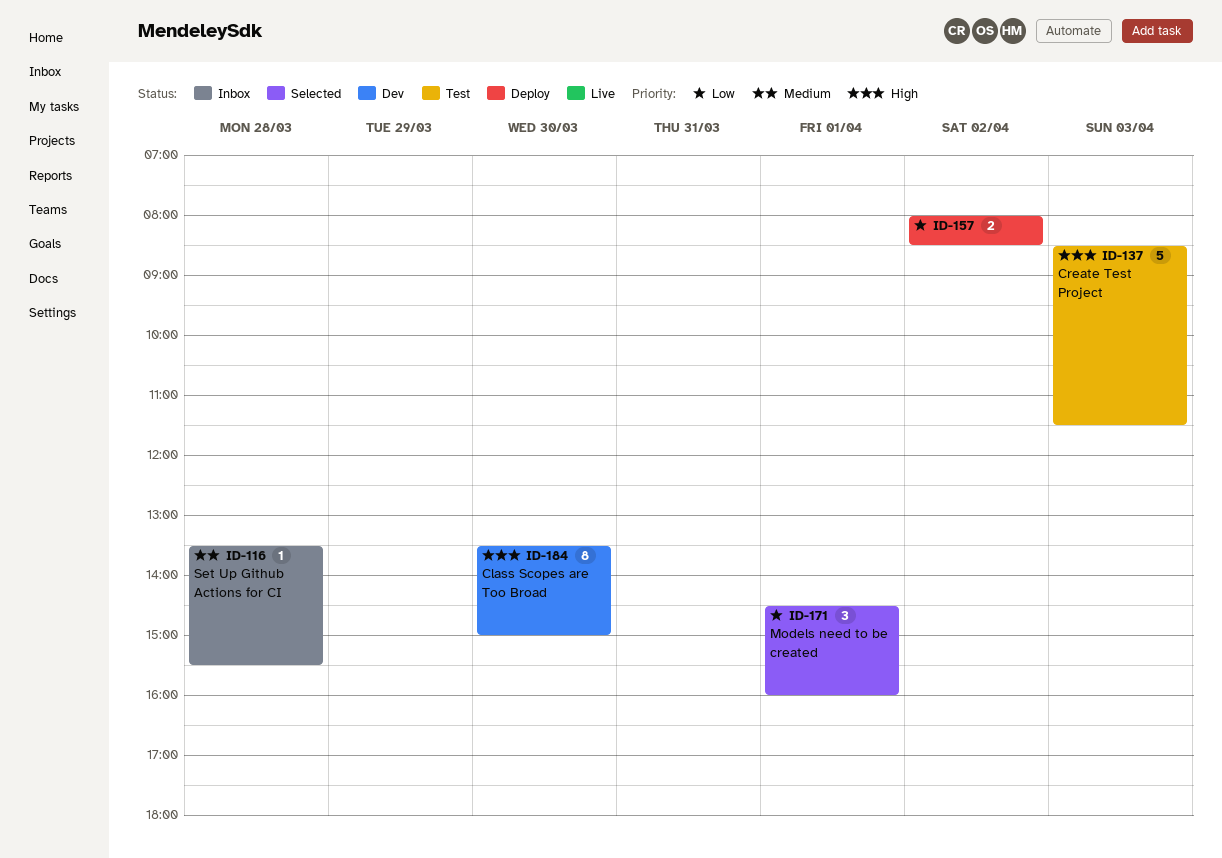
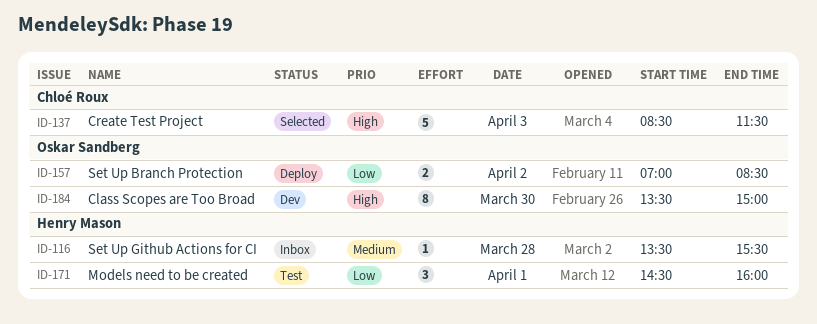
ID-137, status: Test -> Selected
ID-157, begins: 08:00 -> 07:00
ID-171, status: Selected -> Test

